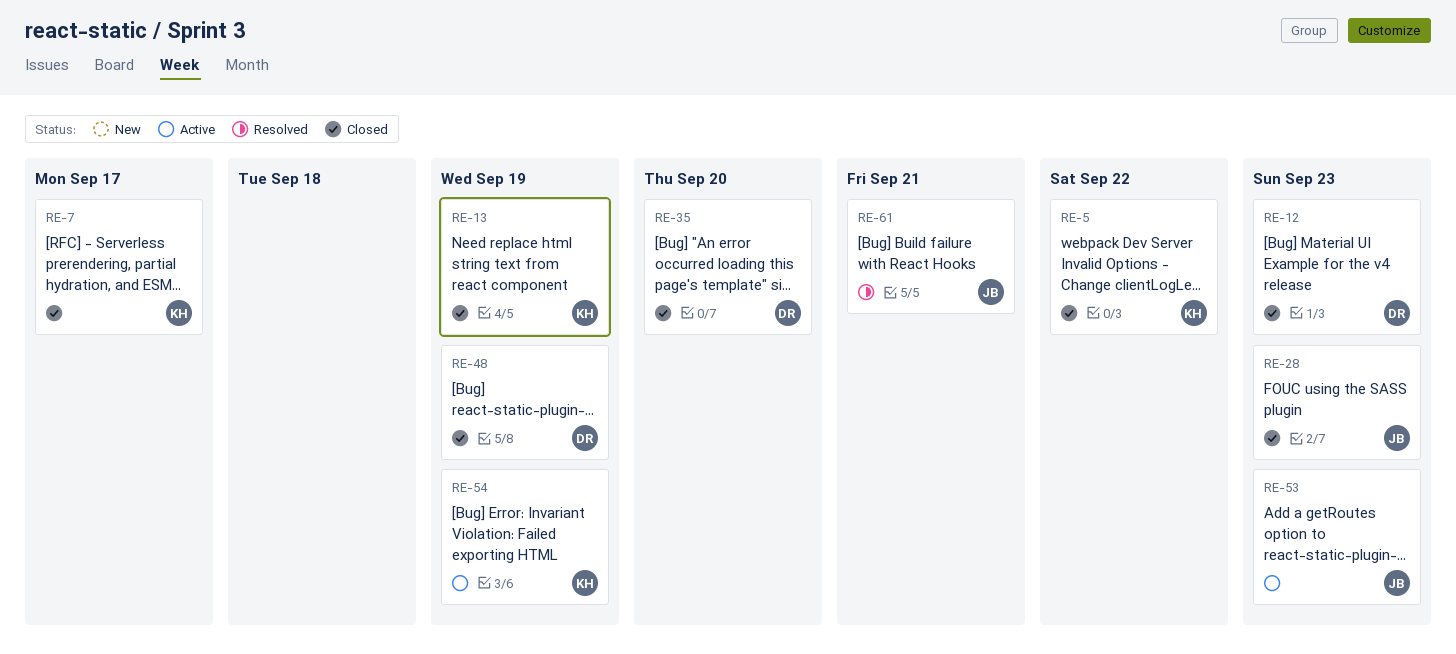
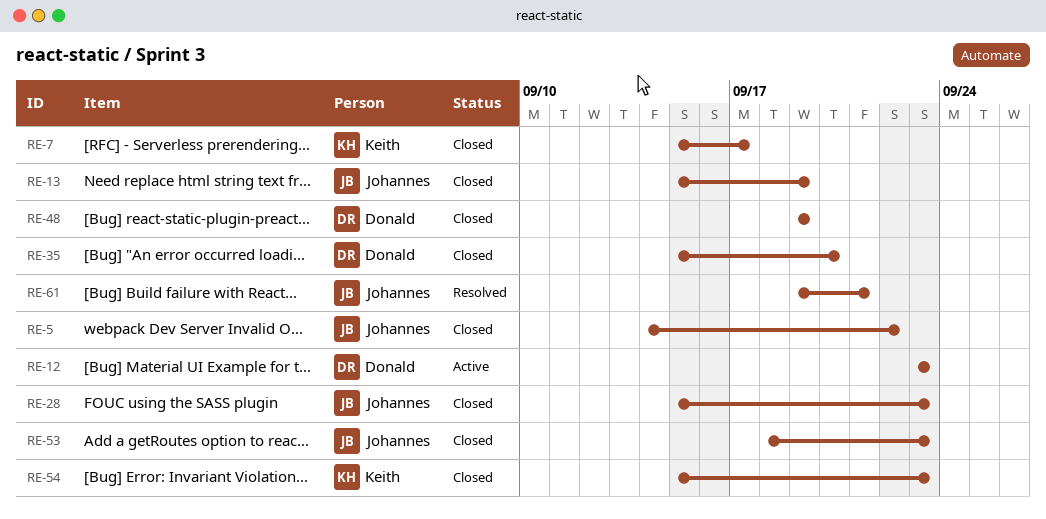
RE-5, owner: Keith -> Johannes
RE-12, status: Closed -> Active
RE-13, owner: Keith -> Johannes
RE-53, status: Active -> Closed
RE-54, status: Active -> Closed
RE-54, due: Sep 19 -> Sep 23

